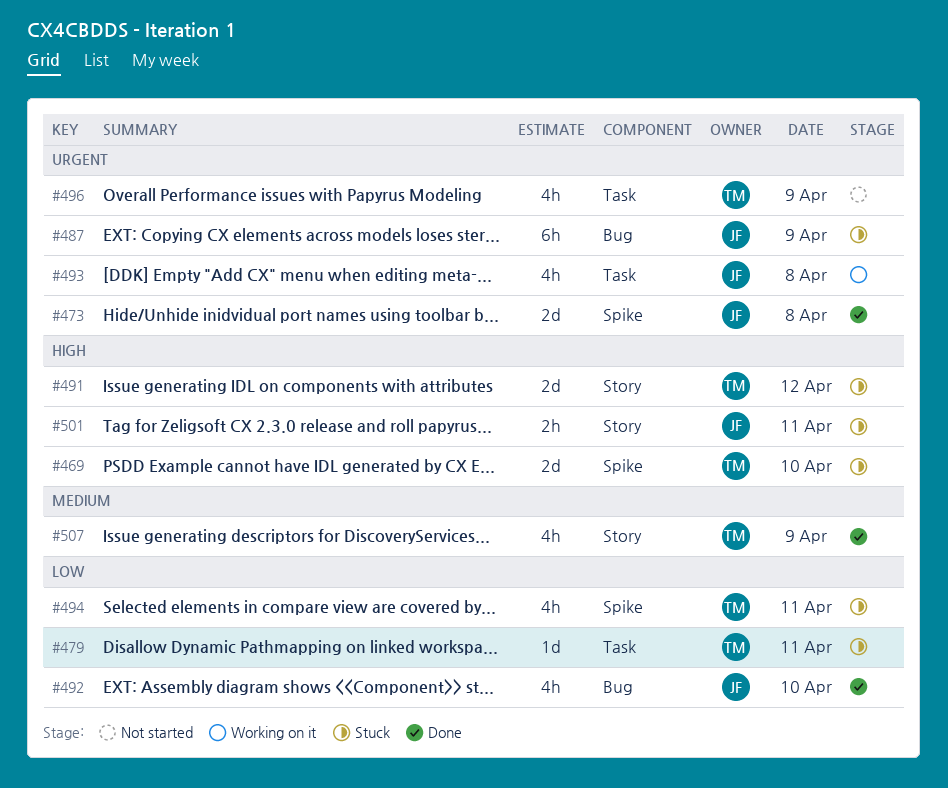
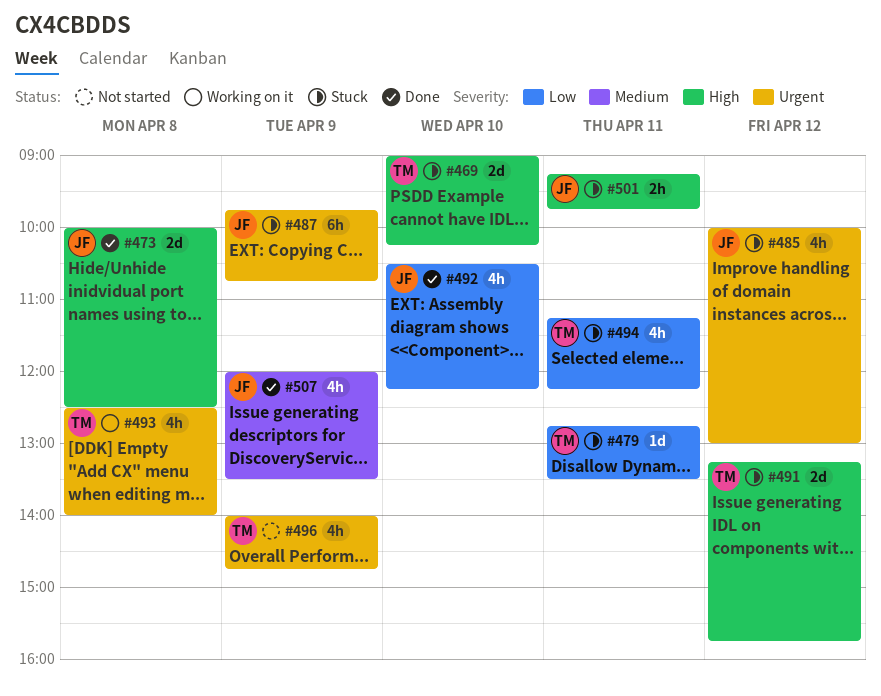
#473, priority: Urgent -> High
#485: none -> present
#493, owner: JF -> TM
#507, owner: TM -> JF

